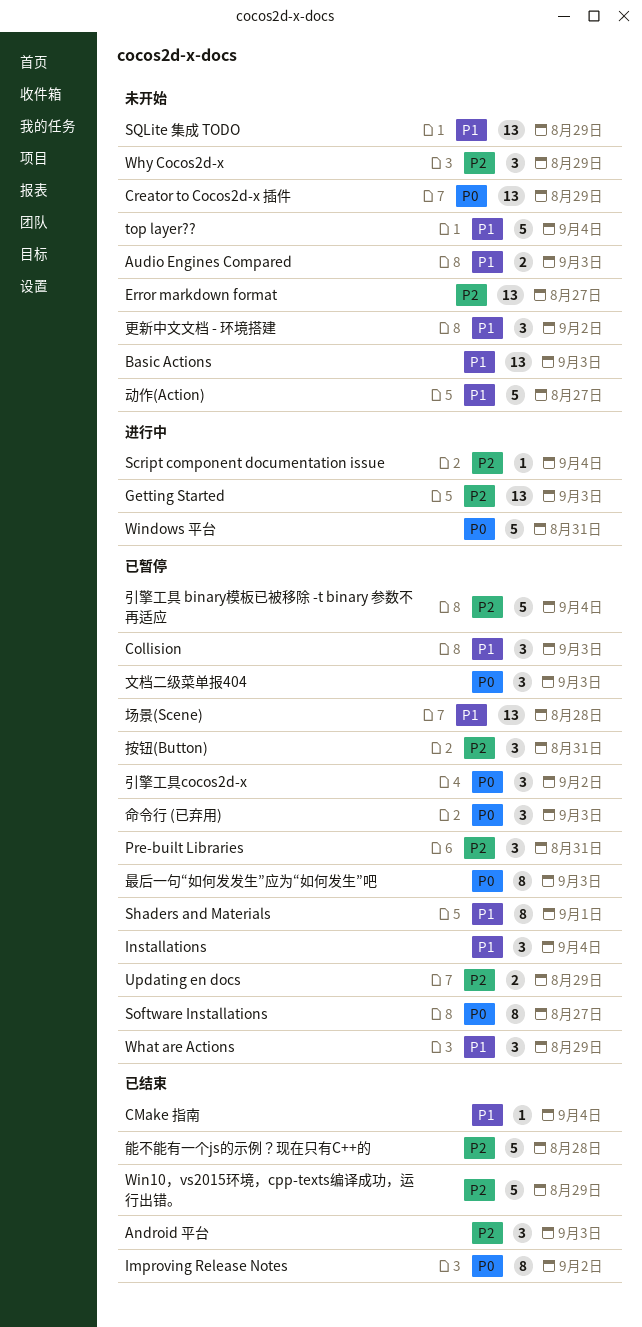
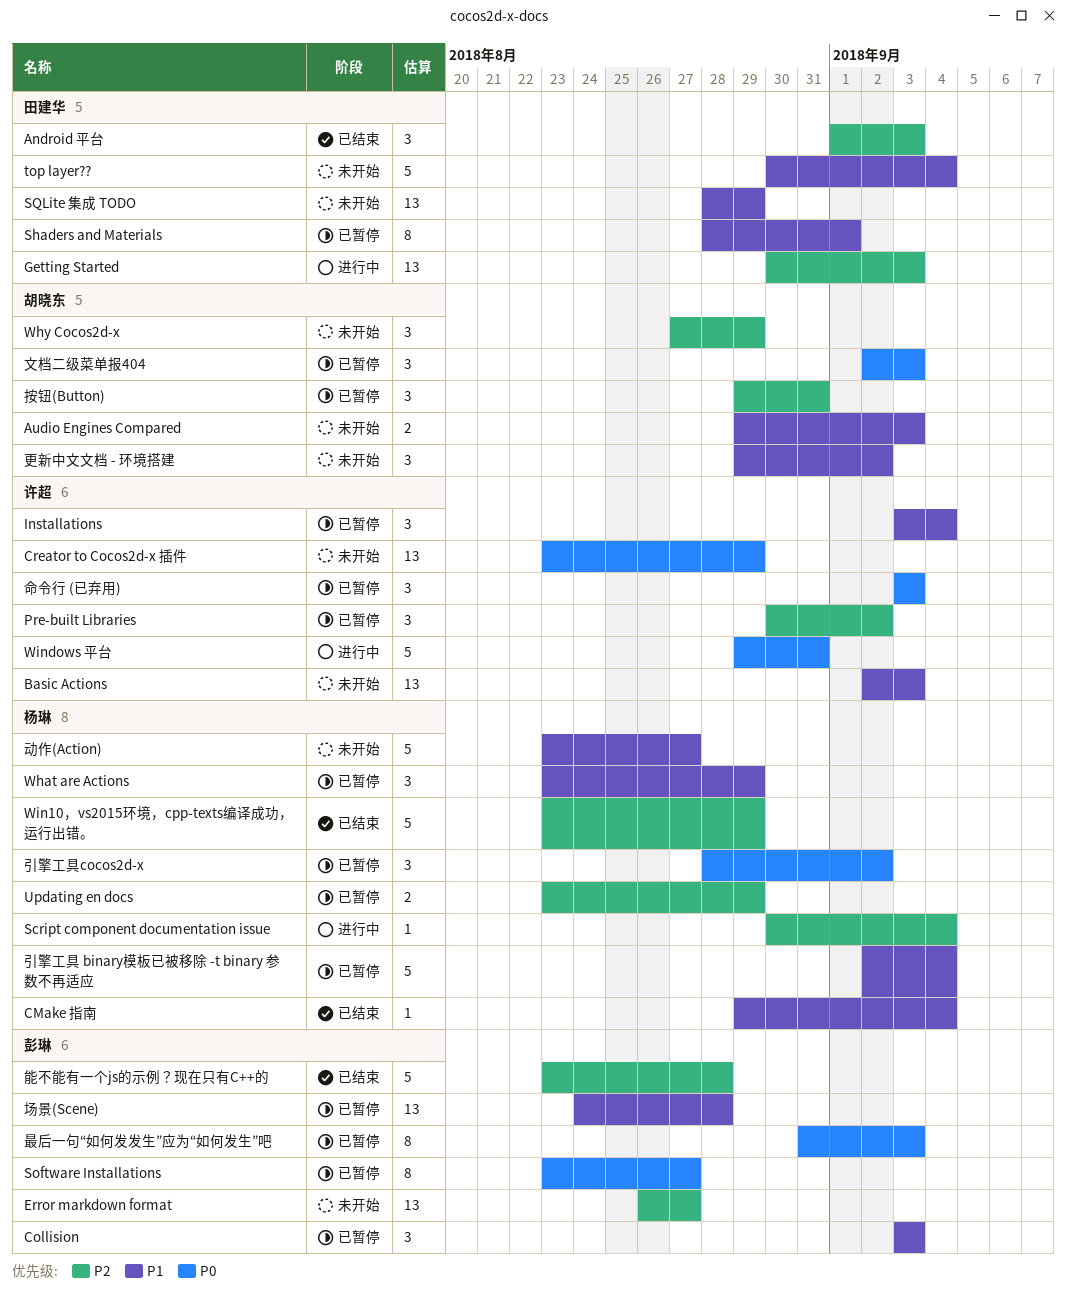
Improving Release Notes: present -> none
Pre-built Libraries, due: Aug 31 -> Sep 2
引擎工具 binary模板已被移除 -t binary 参数不再适应, priority: P2 -> P1

